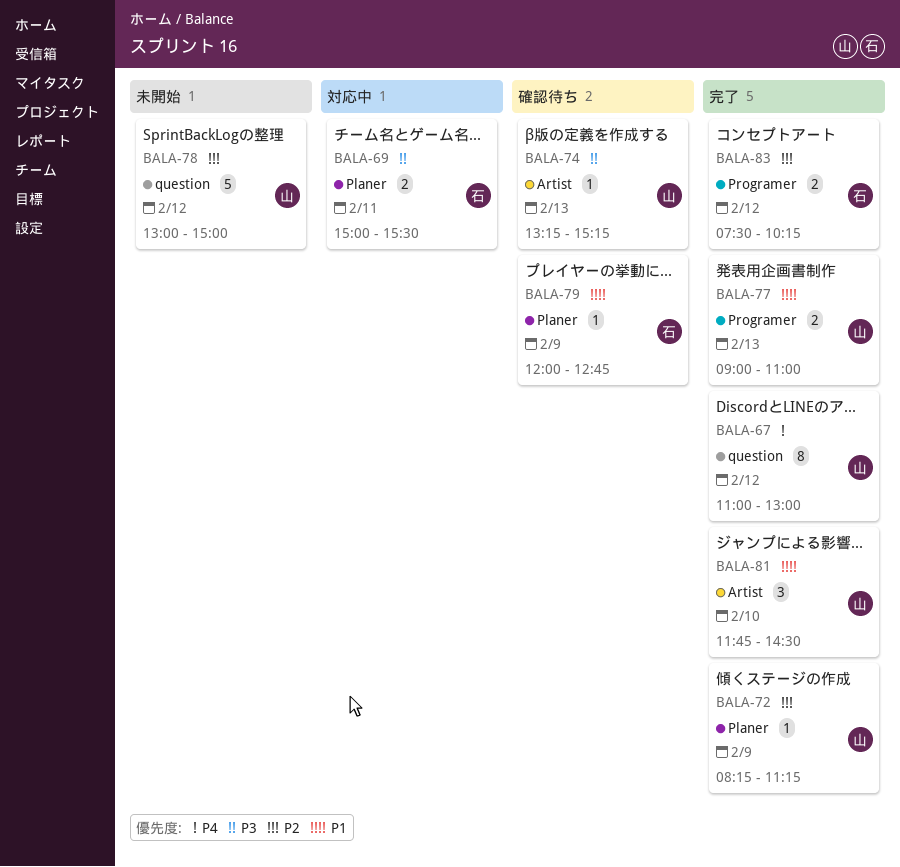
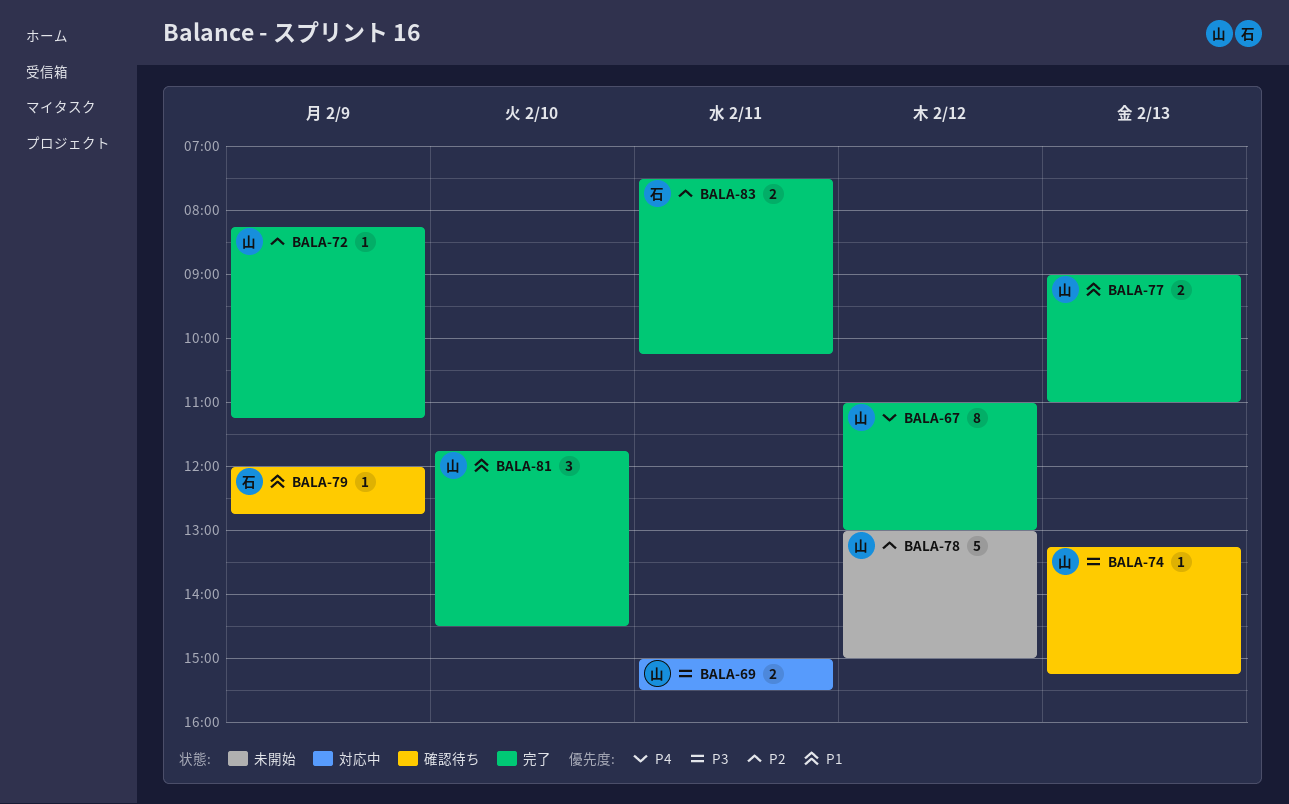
BALA-69, owner: 石 -> 山
BALA-83, day: Feb 12 -> Feb 11

